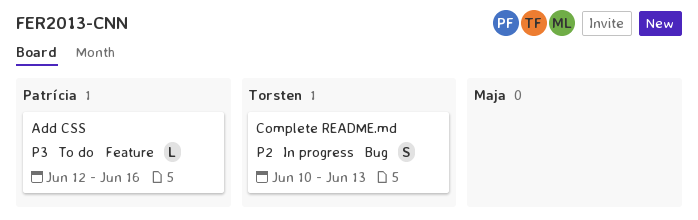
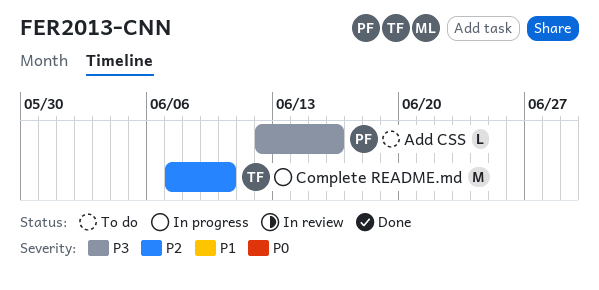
Complete README.md, estimate: S -> M
Complete README.md, start: Jun 10 -> Jun 7
Complete README.md, due: Jun 13 -> Jun 10

